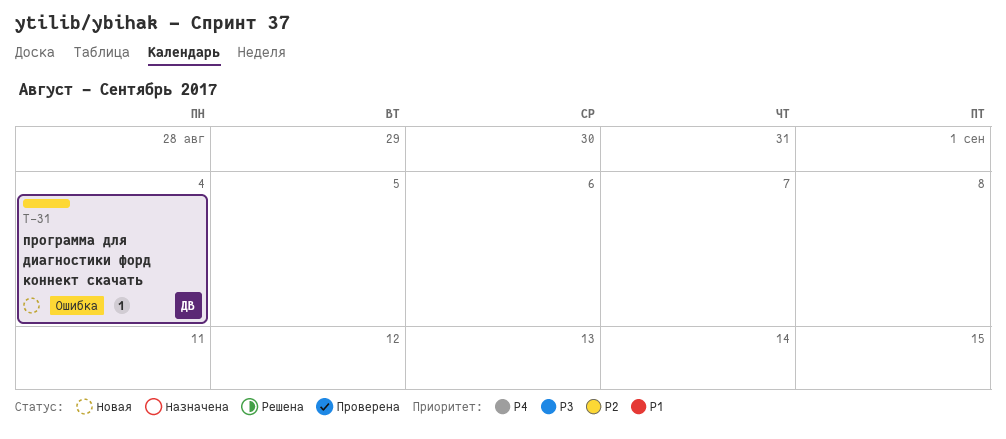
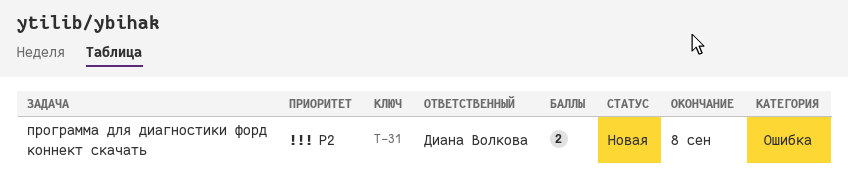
T-31, estimate: 1 -> 2
T-31, due: Sep 4 -> Sep 8

